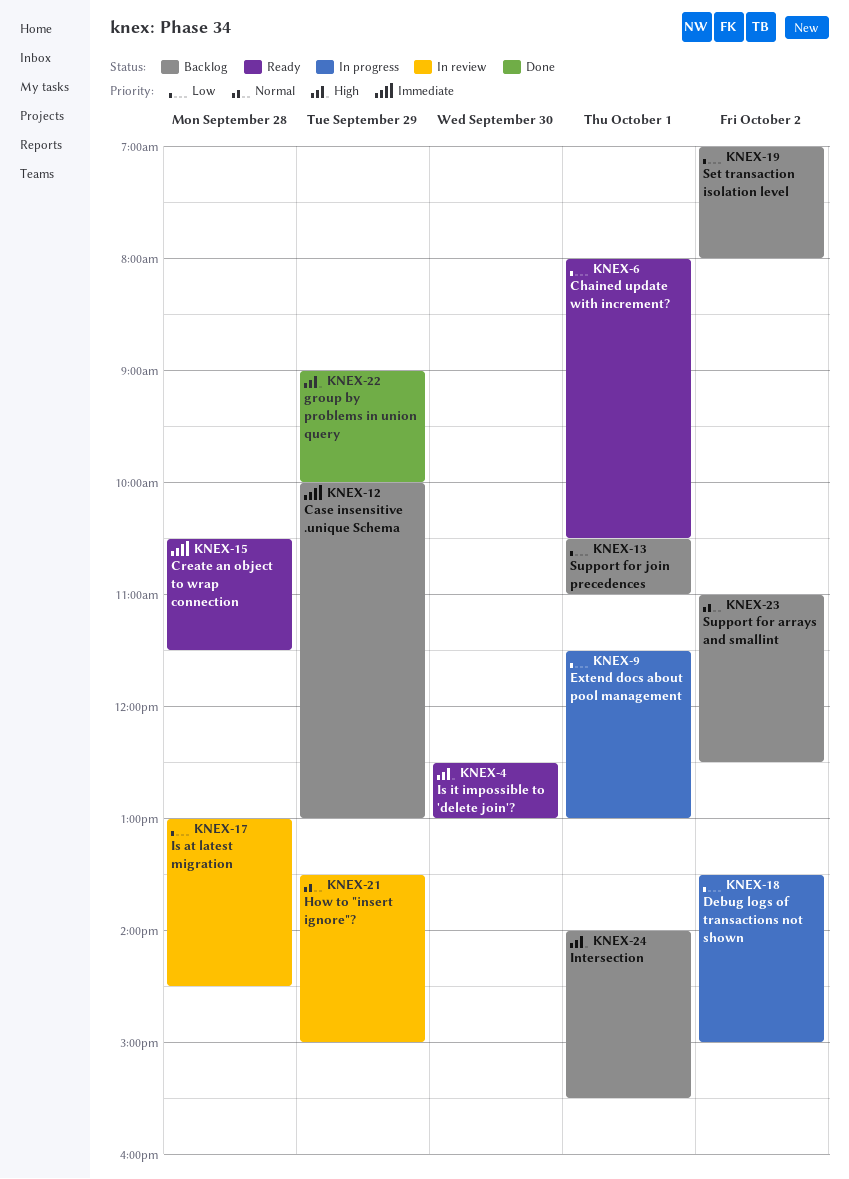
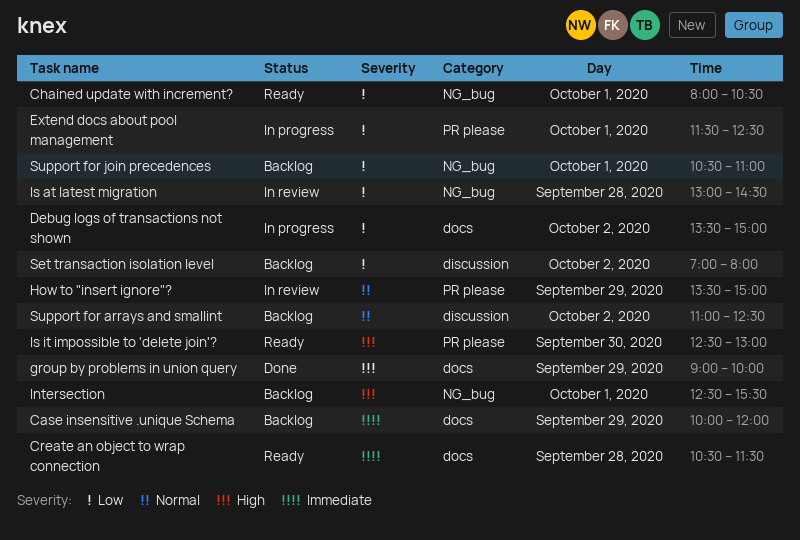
Case insensitive .unique Schema, ends: 13:00 -> 12:00
Extend docs about pool management, ends: 13:00 -> 12:30
Intersection, begins: 14:00 -> 12:30

